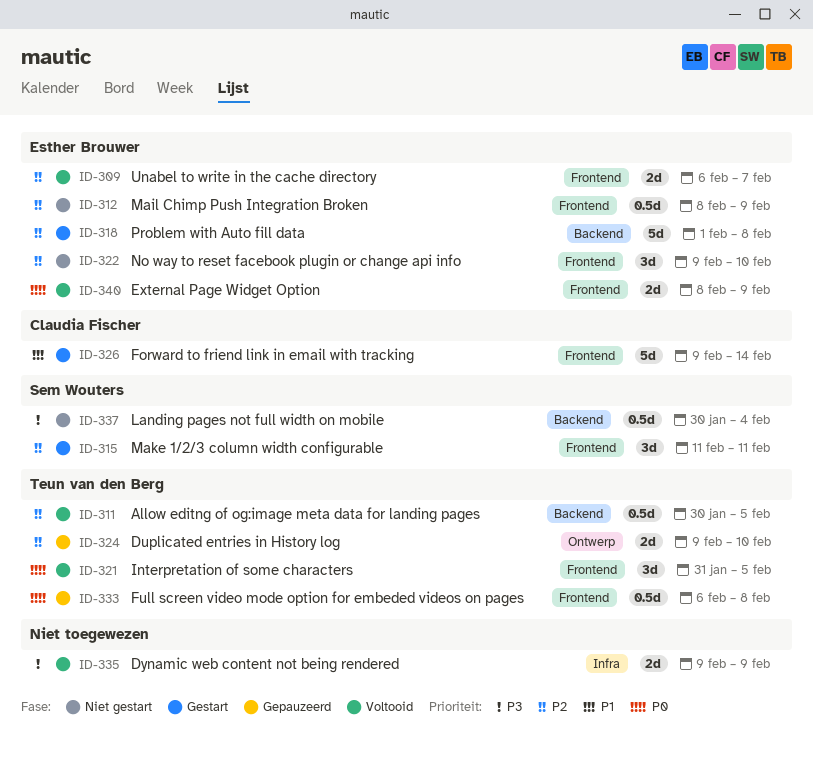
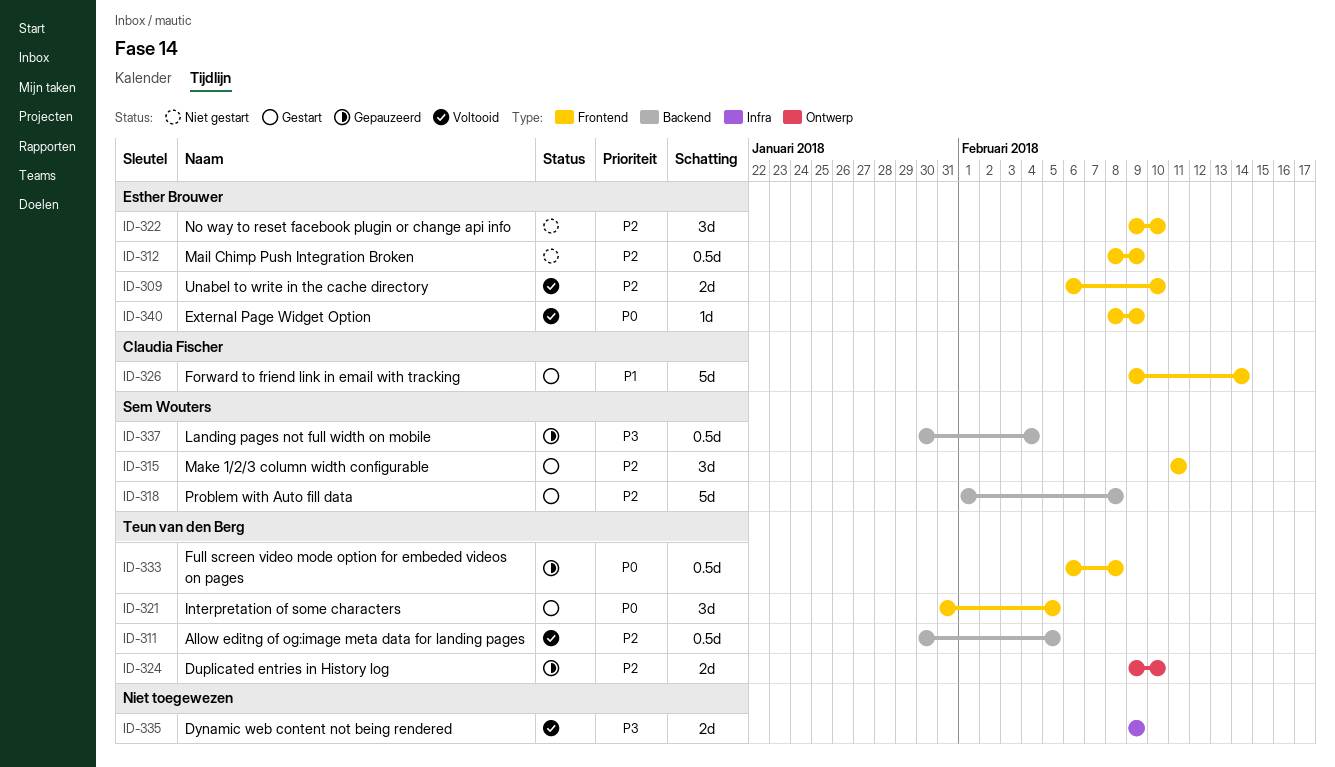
ID-309, due: Feb 7 -> Feb 10
ID-318, owner: Esther Brouwer -> Sem Wouters
ID-321, status: Voltooid -> Gestart
ID-337, status: Niet gestart -> Gepauzeerd
ID-340, estimate: 2d -> 1d

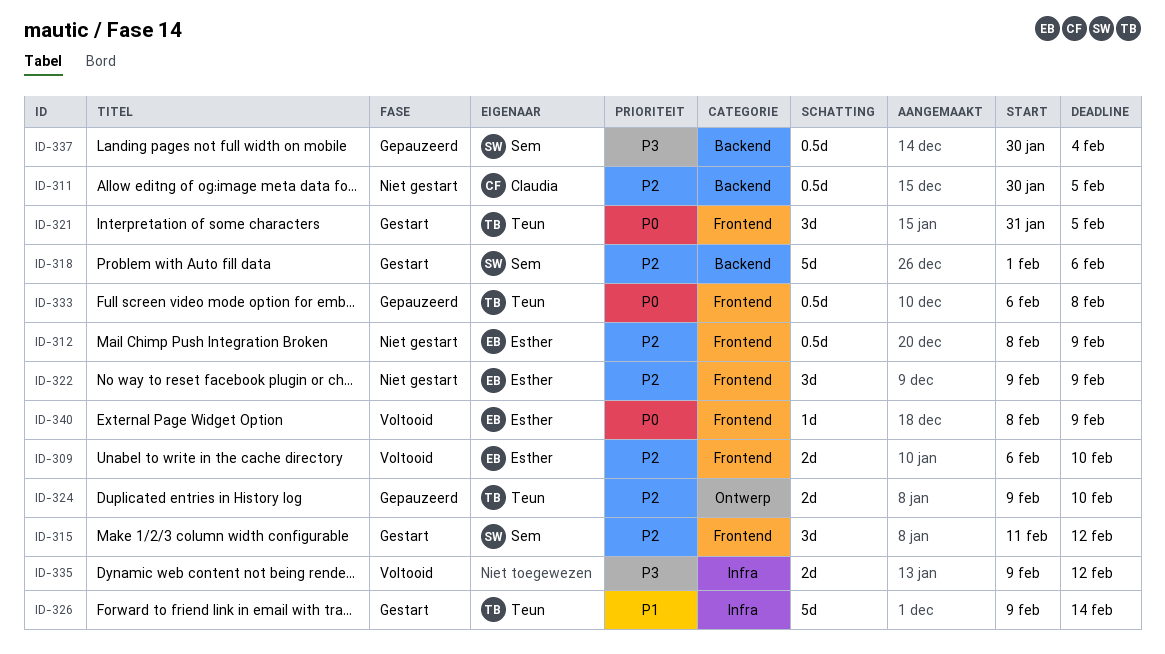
ID-311, status: Voltooid -> Niet gestart
ID-311, owner: Teun van den Berg -> Claudia Fischer
ID-315, due: Feb 11 -> Feb 12
ID-318, due: Feb 8 -> Feb 6
ID-322, due: Feb 10 -> Feb 9
ID-326, owner: Claudia Fischer -> Teun van den Berg
ID-326, label: Frontend -> Infra
ID-335, due: Feb 9 -> Feb 12

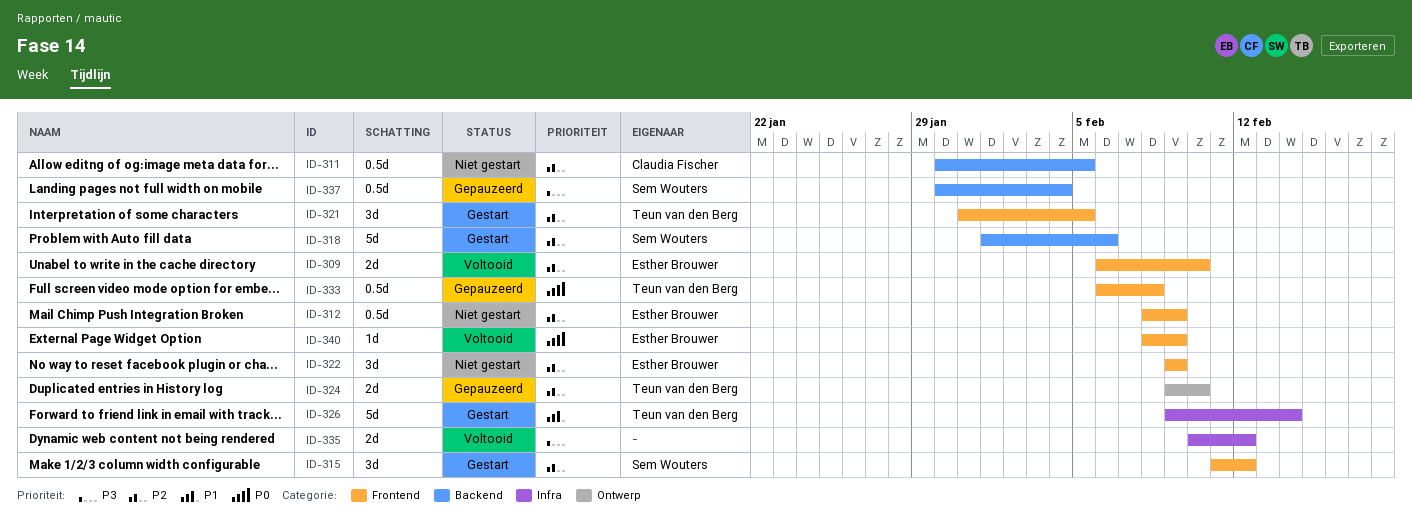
ID-321, priority: P0 -> P2
ID-335, start: Feb 9 -> Feb 10

